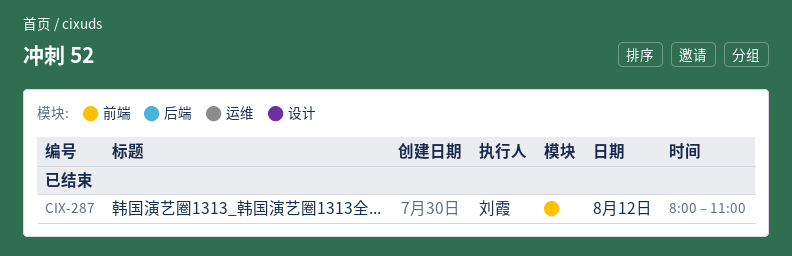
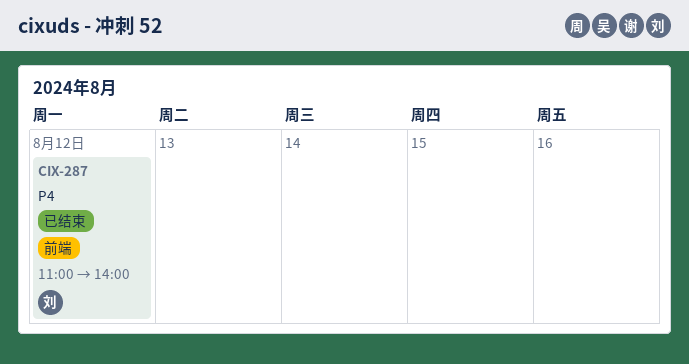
CIX-287, begins: 08:00 -> 11:00
CIX-287, ends: 11:00 -> 14:00

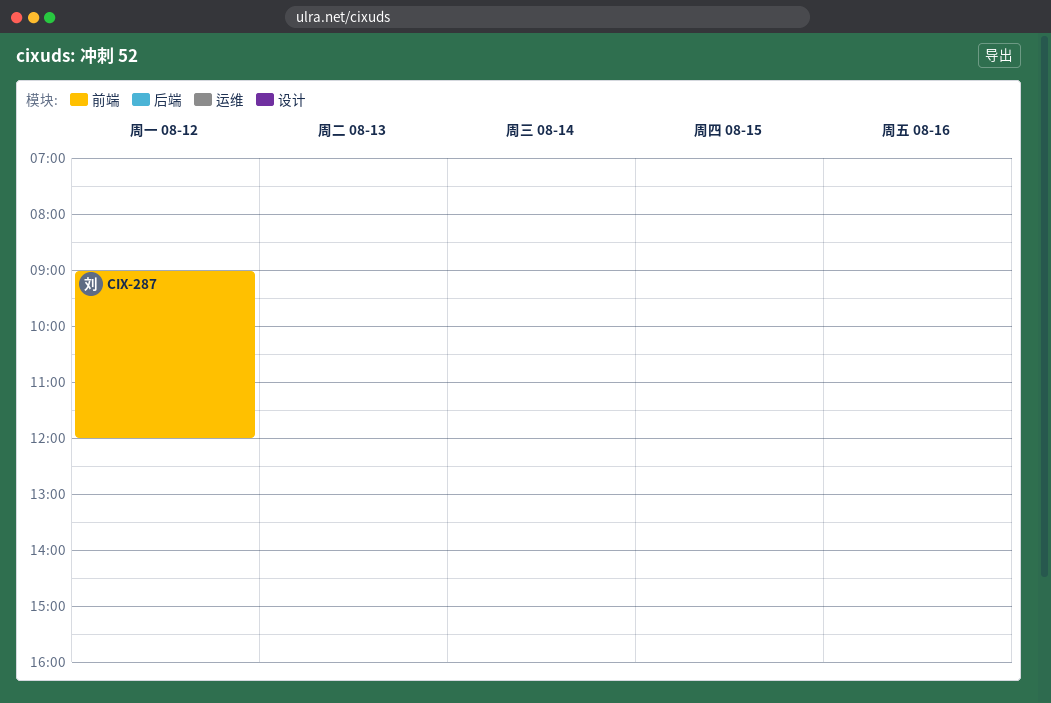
CIX-287, begins: 11:00 -> 09:00
CIX-287, ends: 14:00 -> 12:00

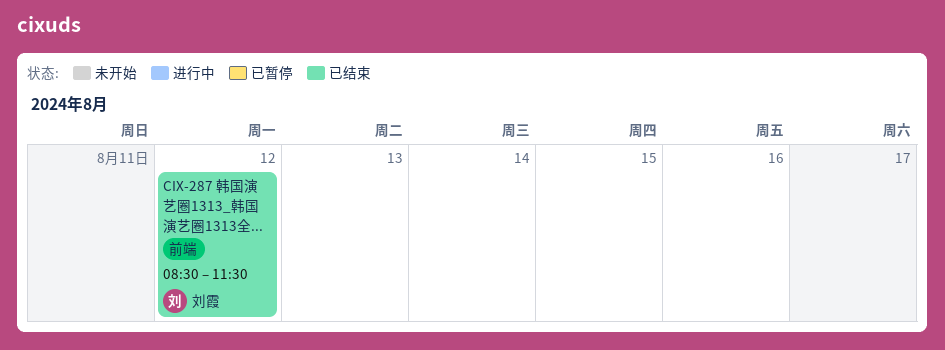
CIX-287, begins: 09:00 -> 08:30
CIX-287, ends: 12:00 -> 11:30

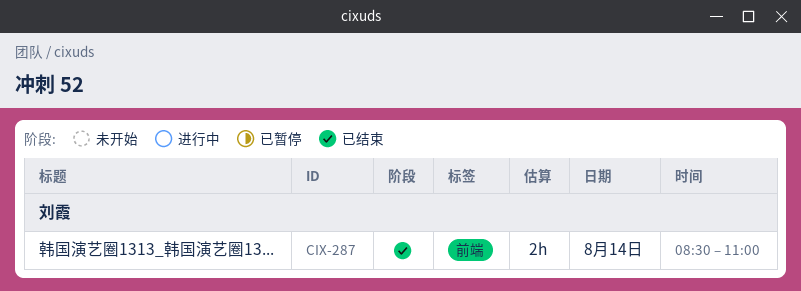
CIX-287, day: Aug 12 -> Aug 14
CIX-287, ends: 11:30 -> 11:00

